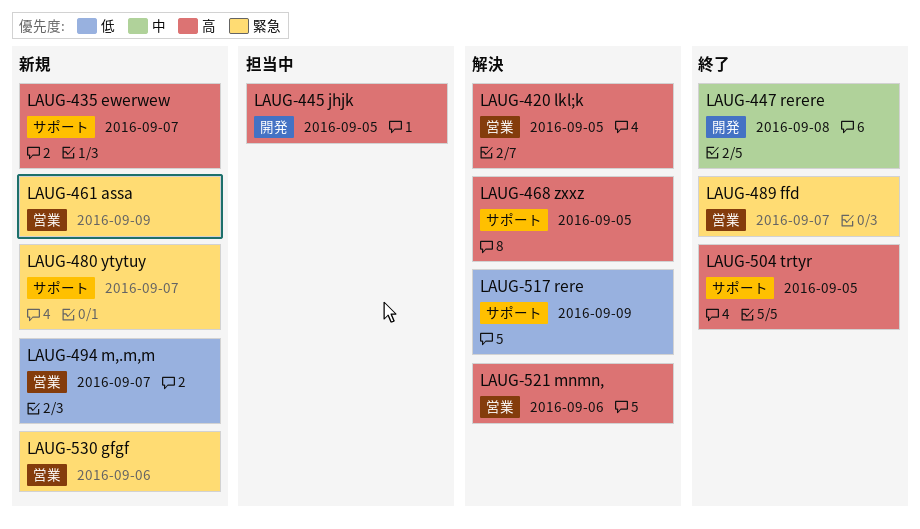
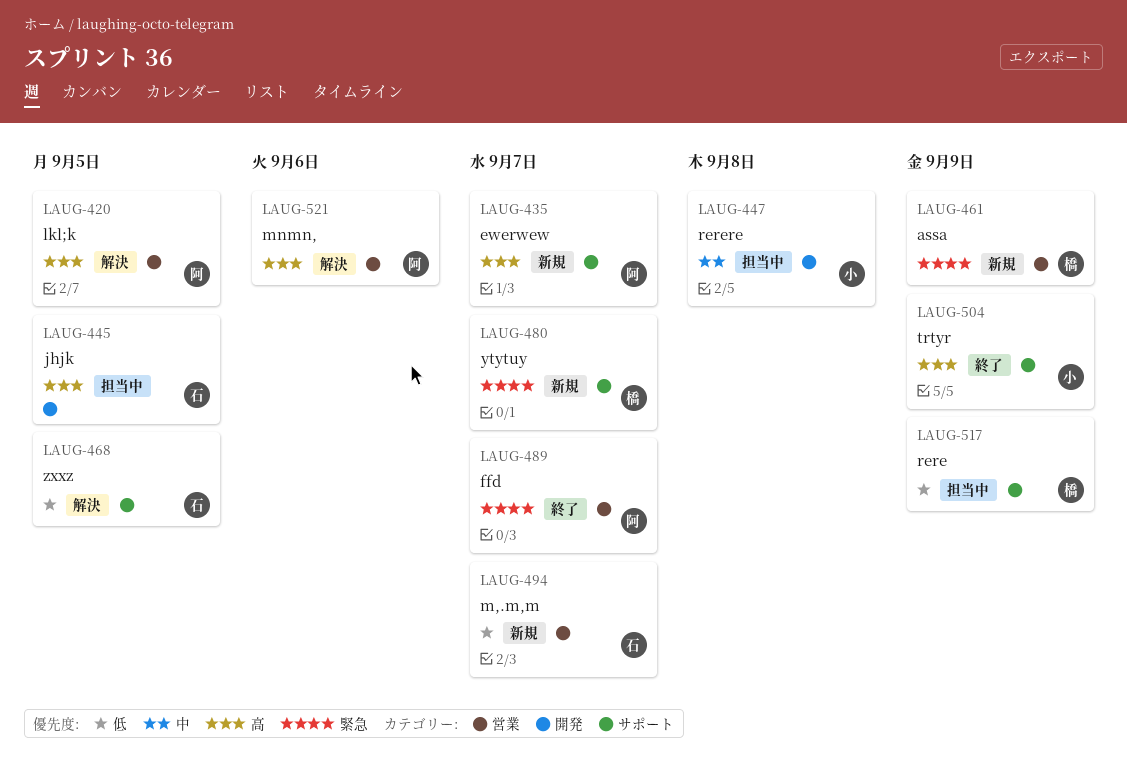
LAUG-447, status: 終了 -> 担当中
LAUG-468, priority: 高 -> 低
LAUG-504, due: Sep 5 -> Sep 9
LAUG-517, status: 解決 -> 担当中
LAUG-530: present -> none

